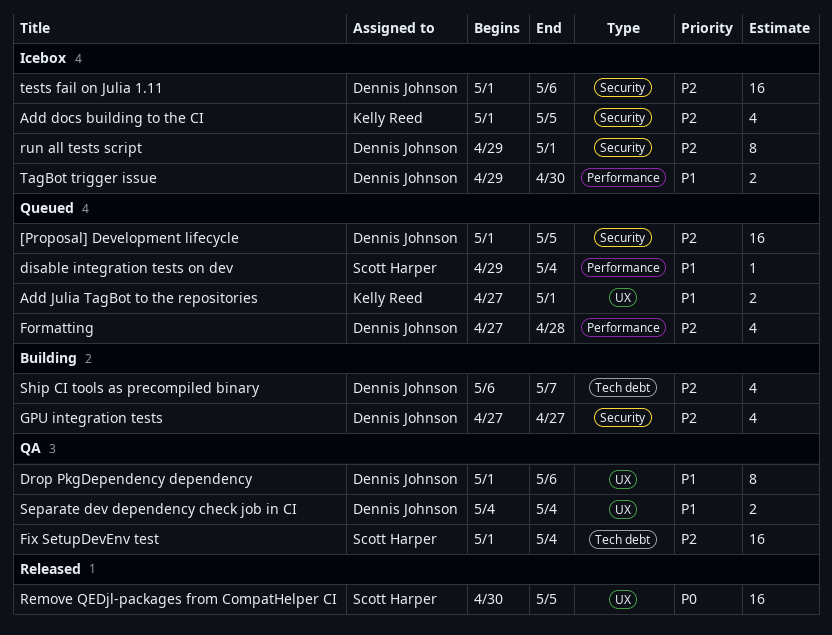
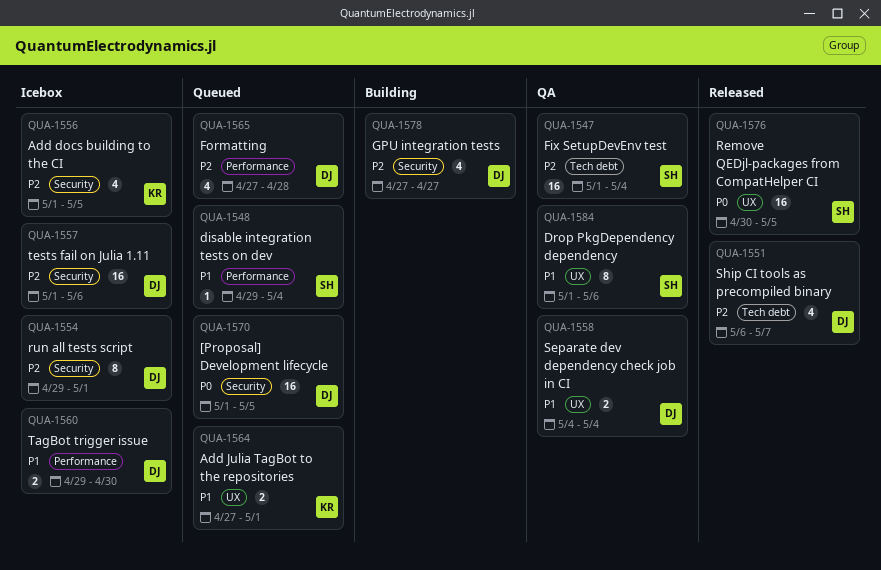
[Proposal] Development lifecycle, priority: P2 -> P0
Drop PkgDependency dependency, owner: Dennis Johnson -> Scott Harper
Ship CI tools as precompiled binary, status: Building -> Released

